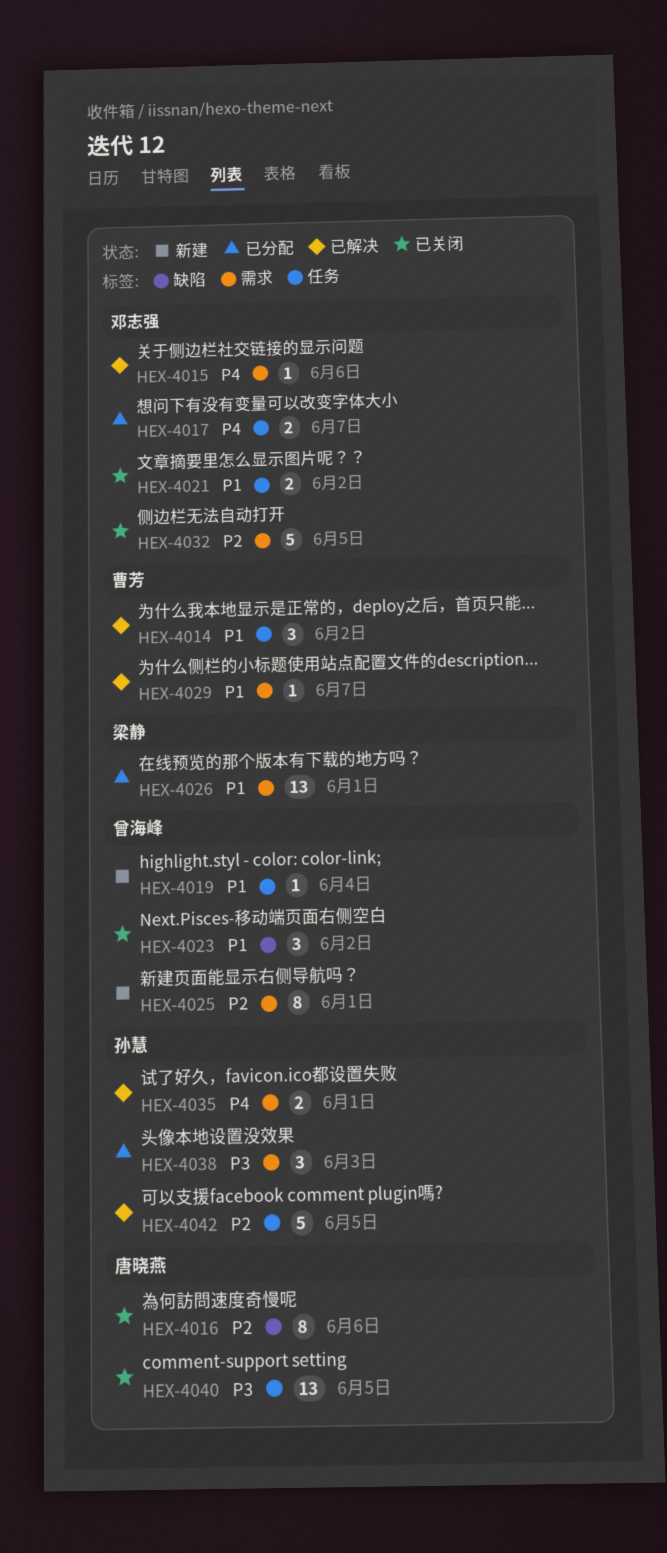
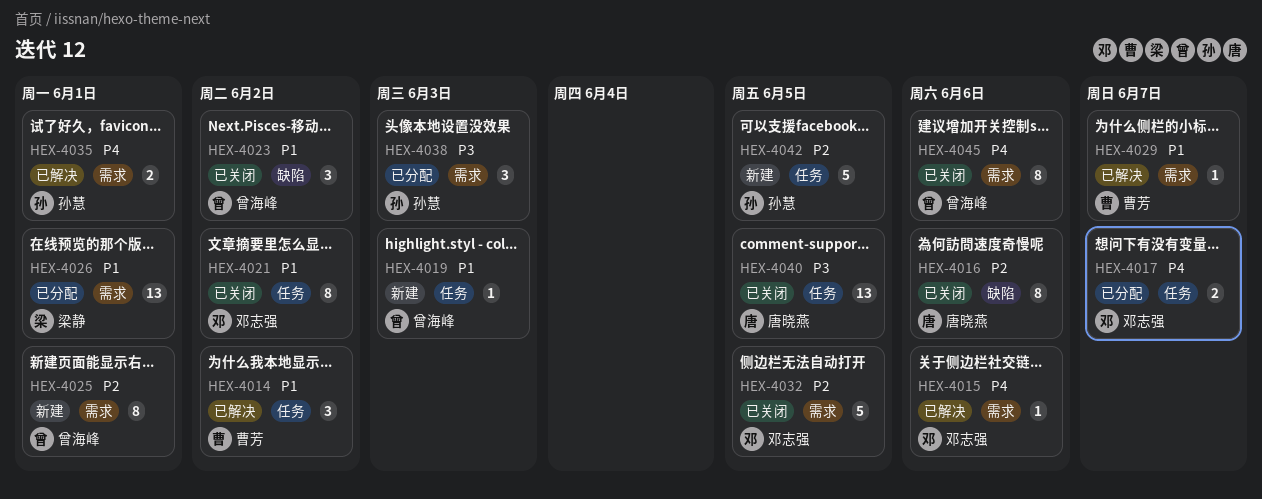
HEX-4019, due: Jun 4 -> Jun 3
HEX-4021, estimate: 2 -> 8
HEX-4042, status: 已解决 -> 新建
HEX-4045: none -> present

